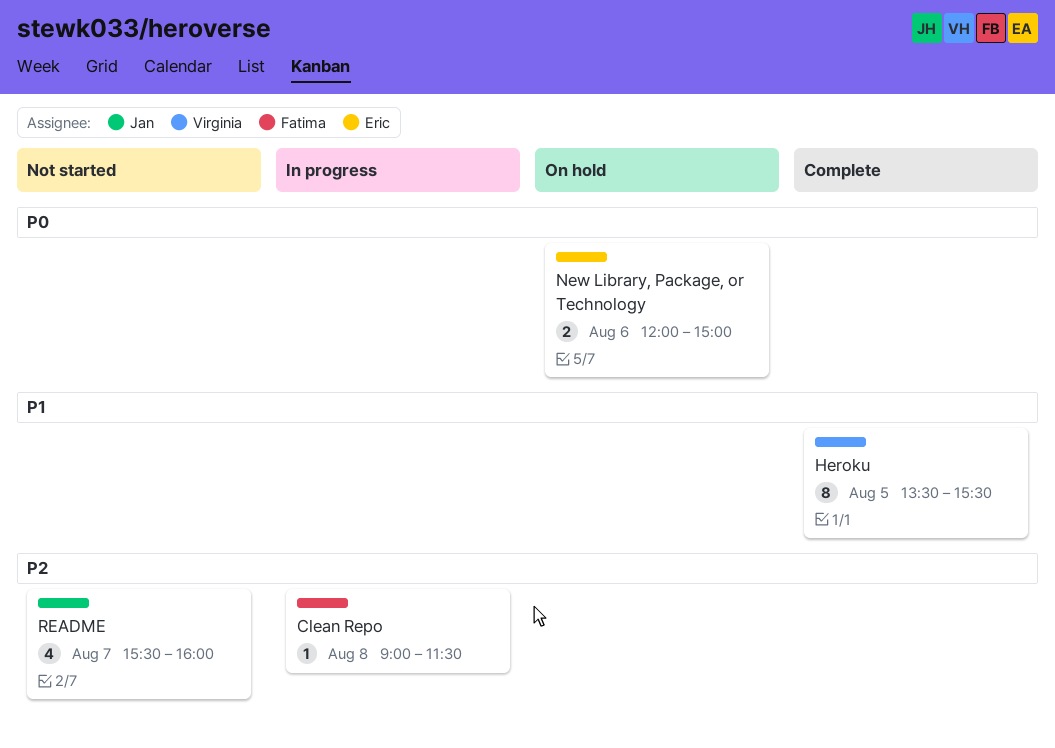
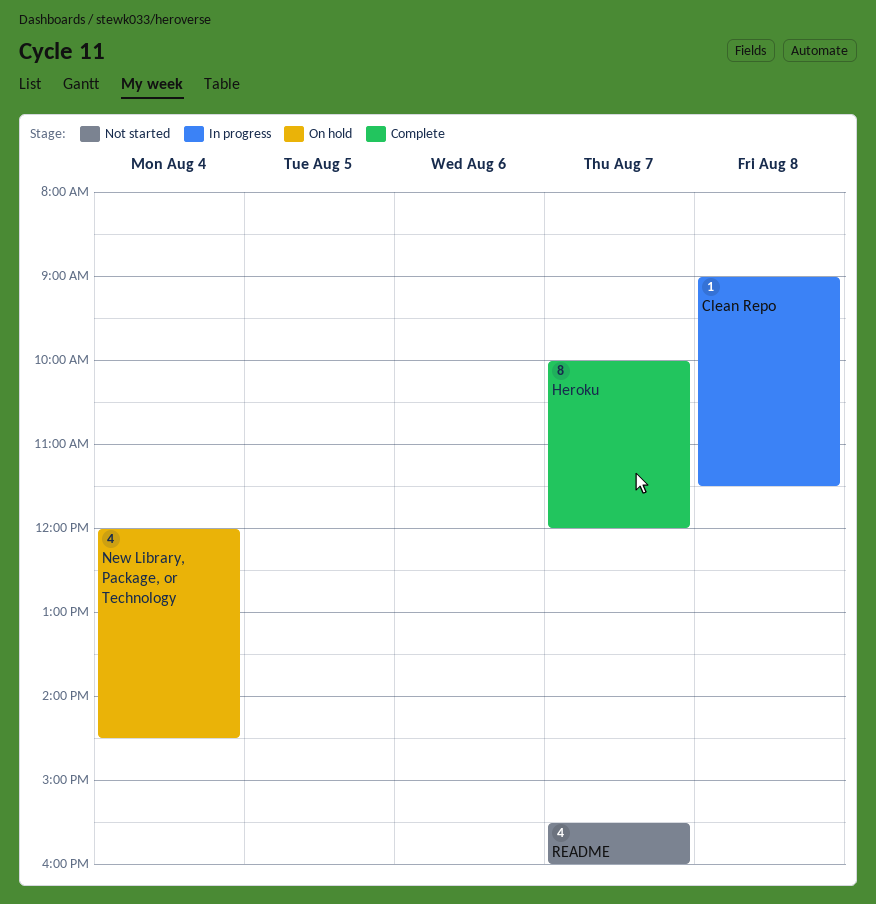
Heroku, day: Aug 5 -> Aug 7
Heroku, begins: 13:30 -> 10:00
Heroku, ends: 15:30 -> 12:00
New Library, Package, or Technology, estimate: 2 -> 4
New Library, Package, or Technology, day: Aug 6 -> Aug 4
New Library, Package, or Technology, ends: 15:00 -> 14:30

